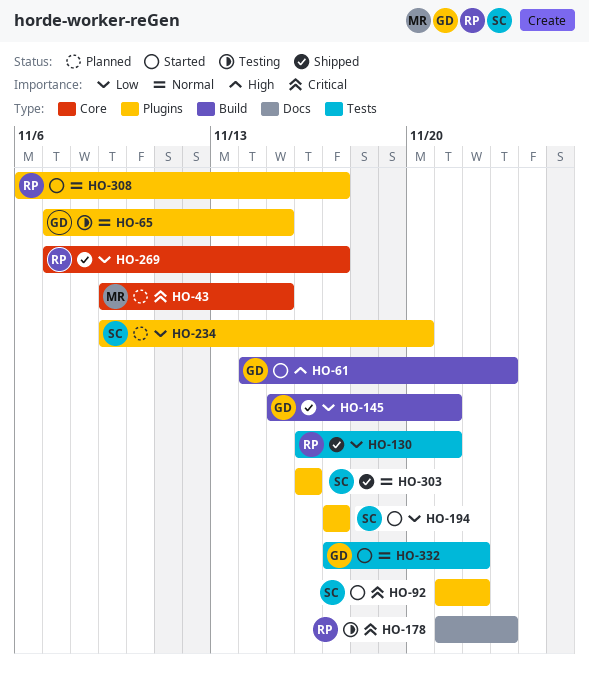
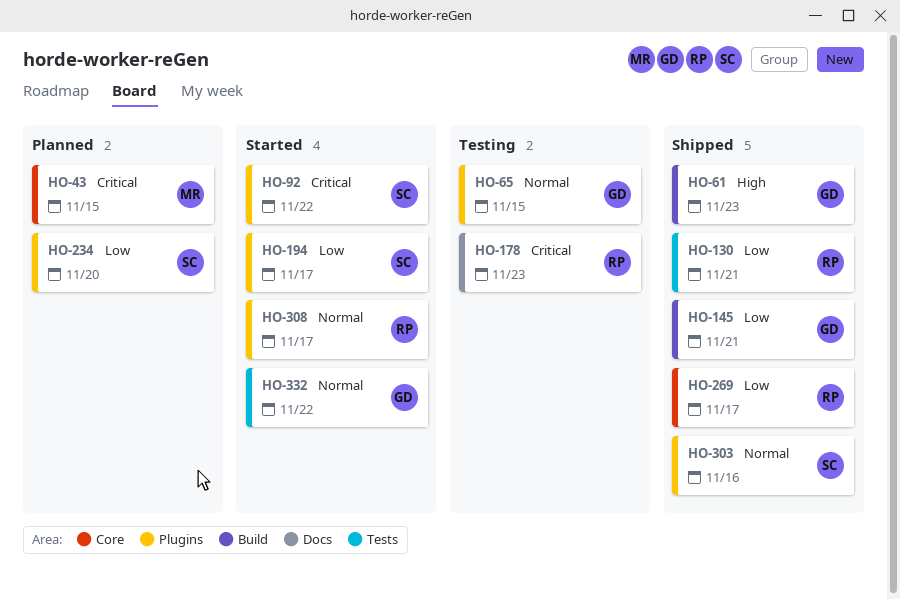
HO-61, status: Started -> Shipped

